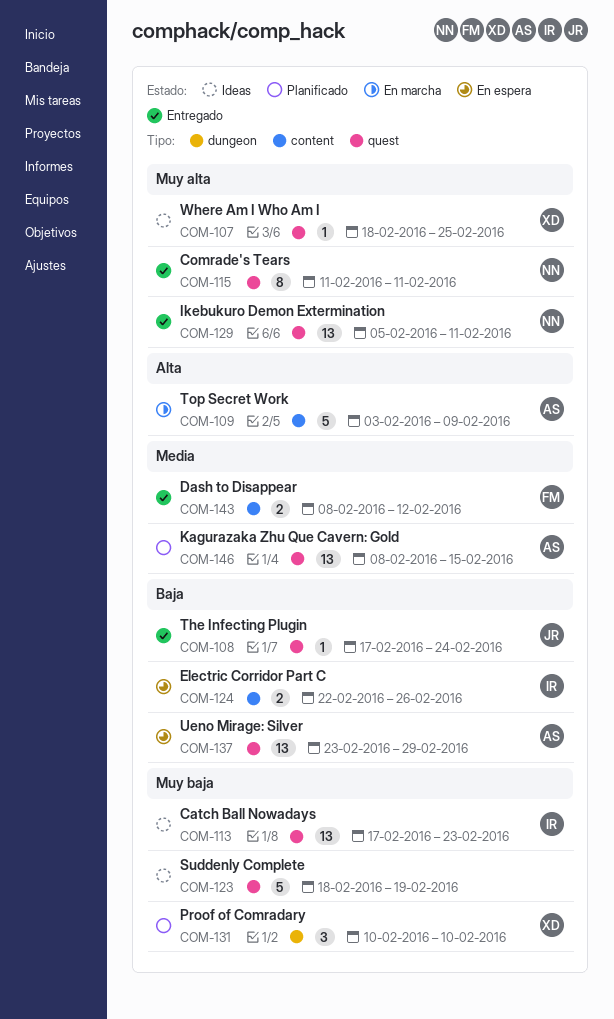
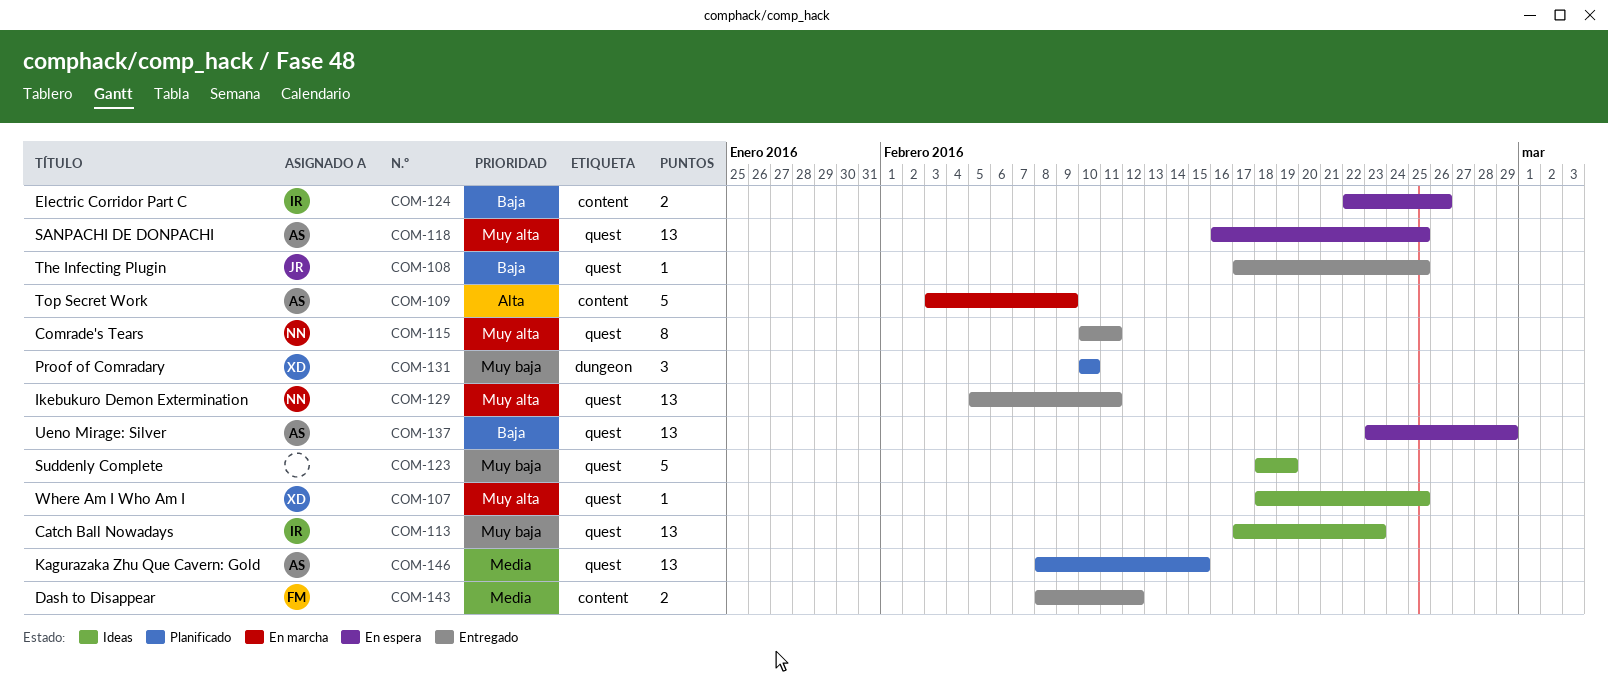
COM-108, due: Feb 24 -> Feb 25
COM-115, start: Feb 11 -> Feb 10
COM-118: none -> present

